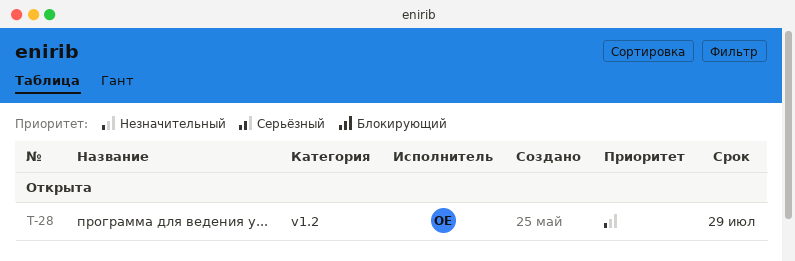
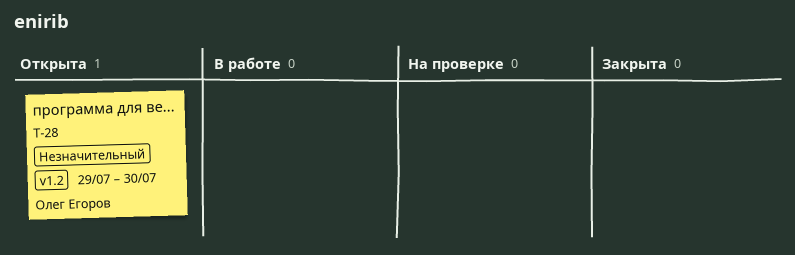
T-28, due: Jul 29 -> Jul 30

